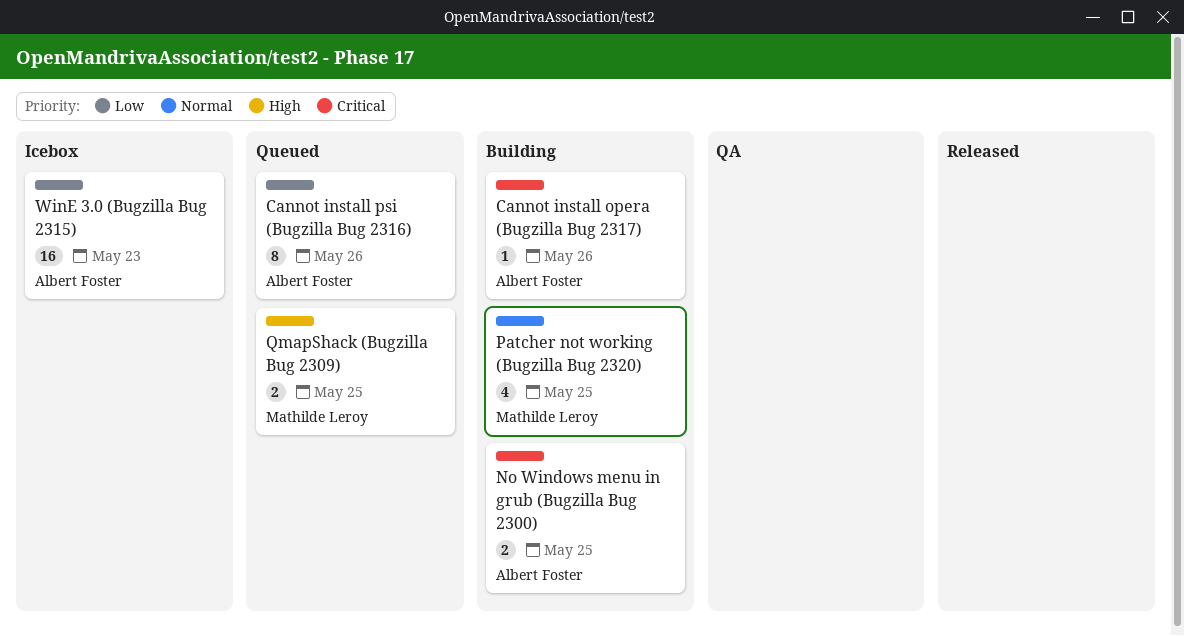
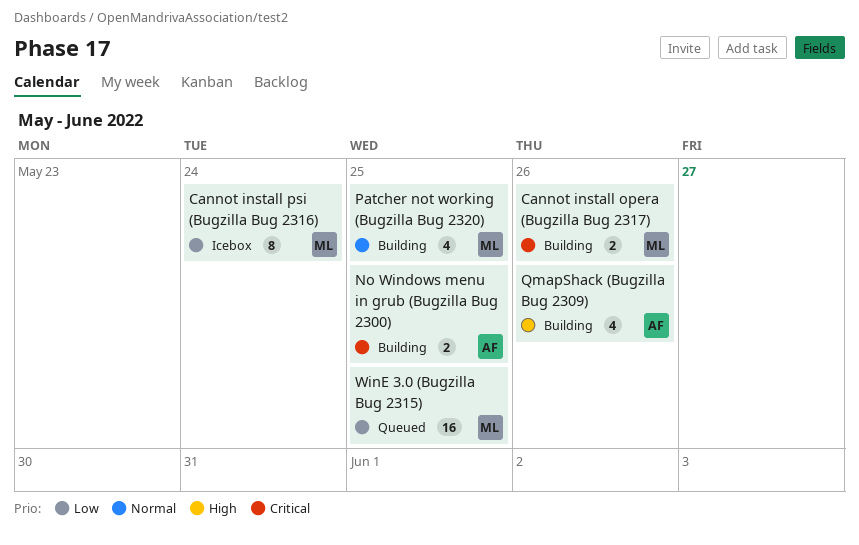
Cannot install opera (Bugzilla Bug 2317), owner: Albert Foster -> Mathilde Leroy
Cannot install opera (Bugzilla Bug 2317), estimate: 1 -> 2
Cannot install psi (Bugzilla Bug 2316), status: Queued -> Icebox
Cannot install psi (Bugzilla Bug 2316), owner: Albert Foster -> Mathilde Leroy
Cannot install psi (Bugzilla Bug 2316), due: May 26 -> May 24
QmapShack (Bugzilla Bug 2309), status: Queued -> Building
QmapShack (Bugzilla Bug 2309), owner: Mathilde Leroy -> Albert Foster
QmapShack (Bugzilla Bug 2309), estimate: 2 -> 4
QmapShack (Bugzilla Bug 2309), due: May 25 -> May 26
WinE 3.0 (Bugzilla Bug 2315), status: Icebox -> Queued
WinE 3.0 (Bugzilla Bug 2315), owner: Albert Foster -> Mathilde Leroy
WinE 3.0 (Bugzilla Bug 2315), due: May 23 -> May 25

